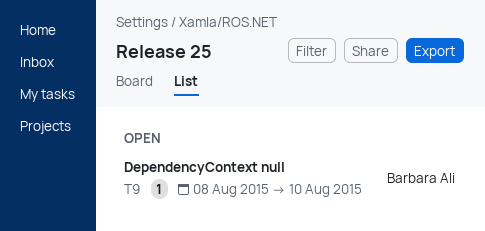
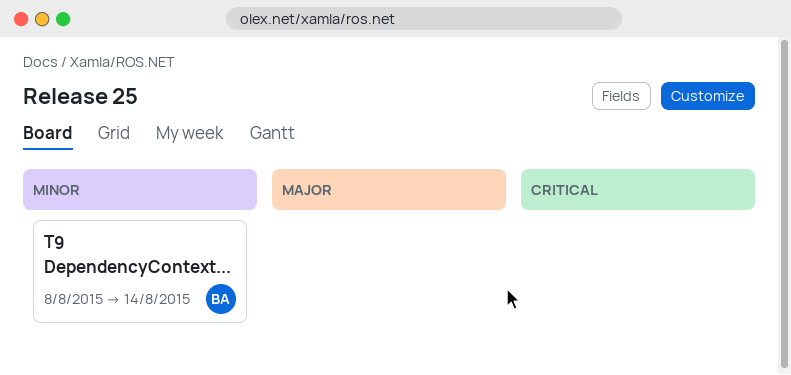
T9, due: Aug 10 -> Aug 14

